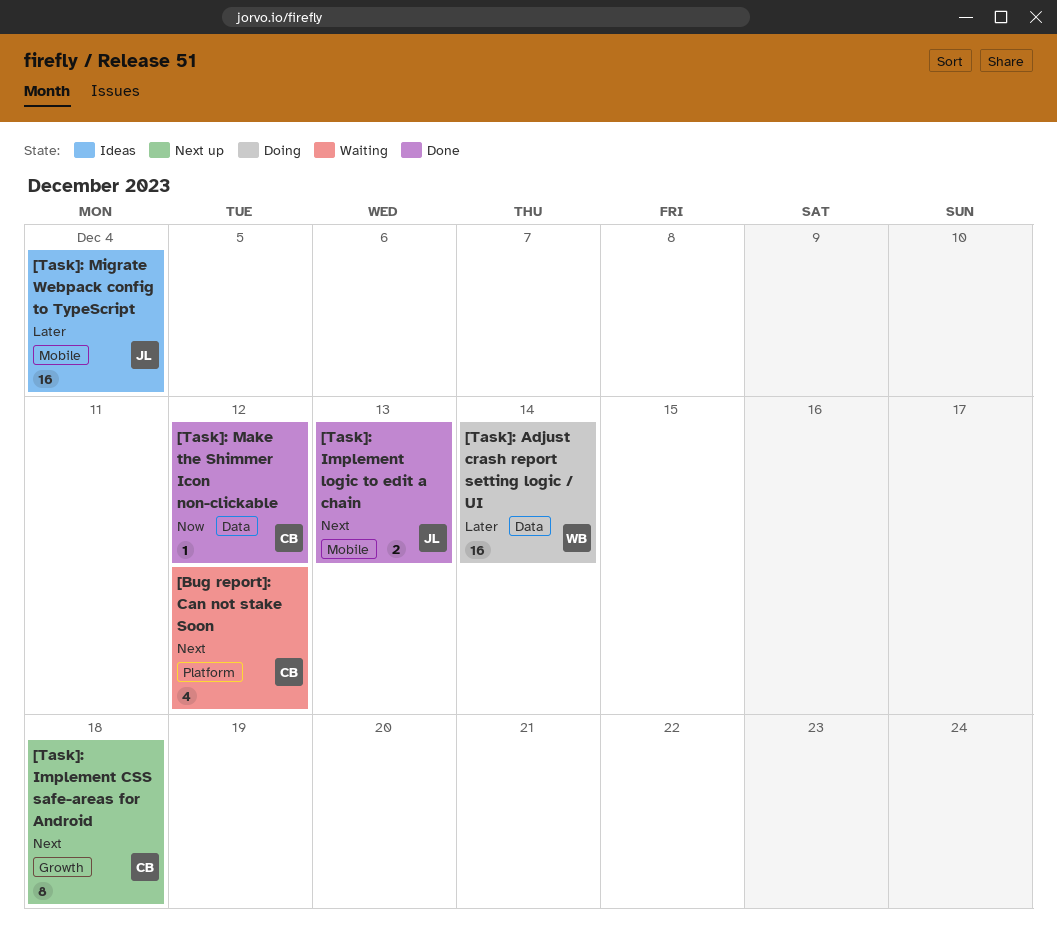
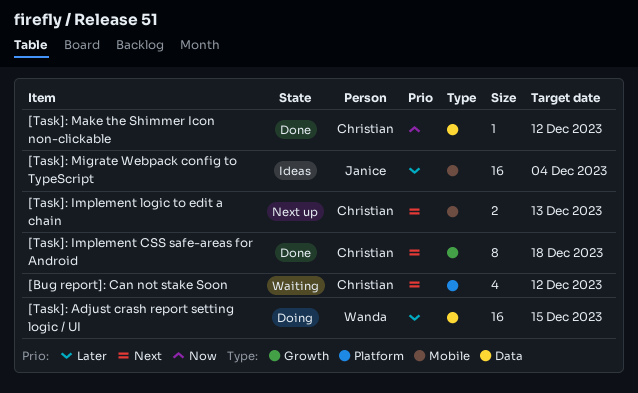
[Task]: Adjust crash report setting logic / UI, due: Dec 14 -> Dec 15
[Task]: Implement CSS safe-areas for Android, status: Next up -> Done
[Task]: Implement logic to edit a chain, status: Done -> Next up
[Task]: Implement logic to edit a chain, owner: Janice -> Christian

